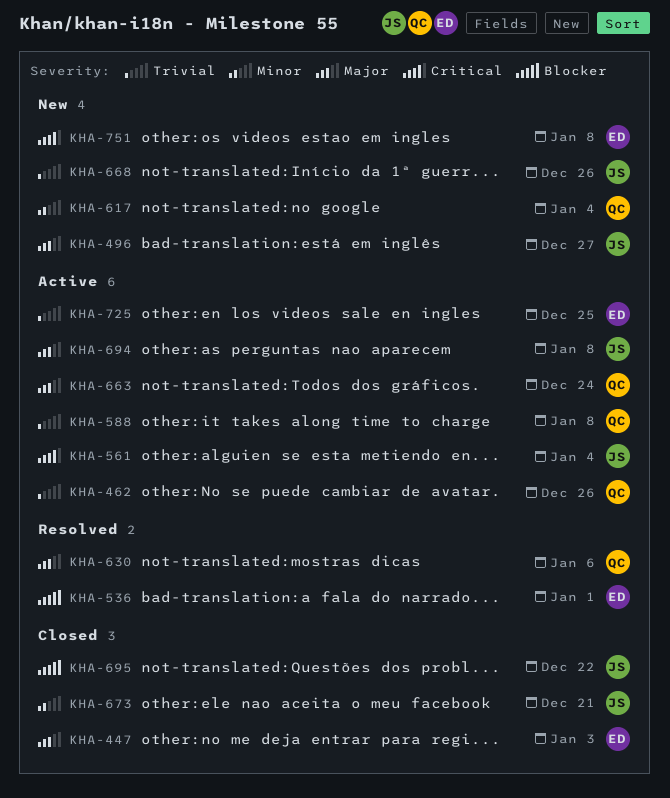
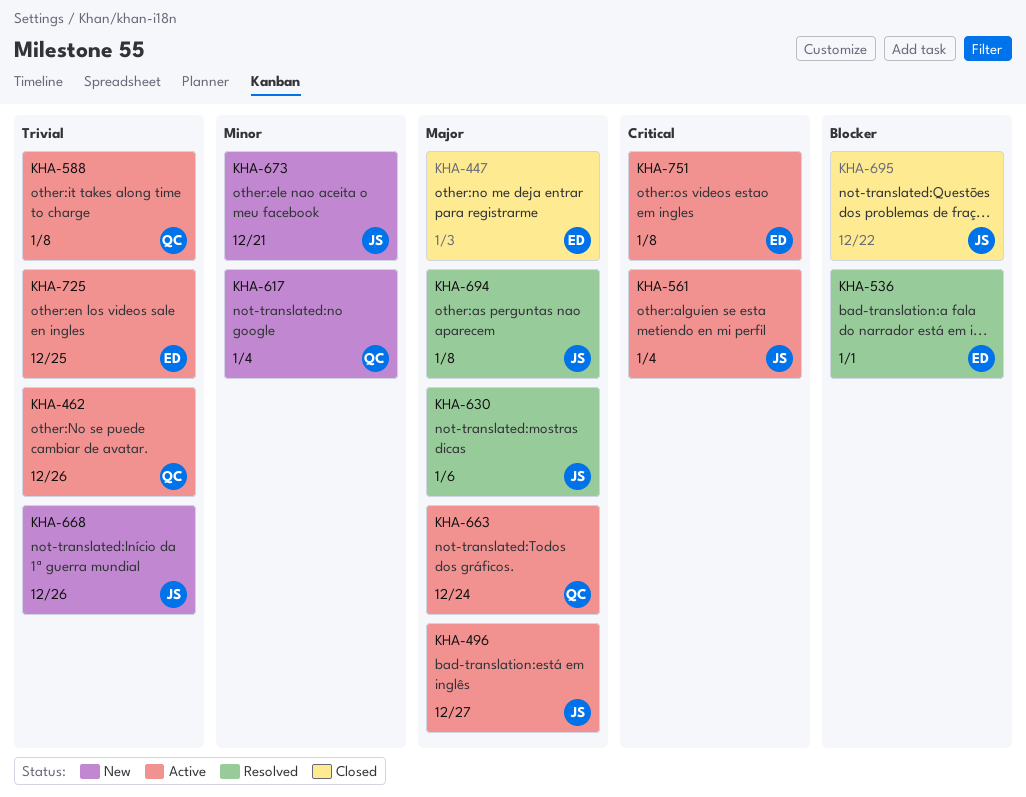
KHA-496, status: New -> Active
KHA-630, owner: QC -> JS
KHA-673, status: Closed -> New
KHA-694, status: Active -> Resolved
KHA-751, status: New -> Active

